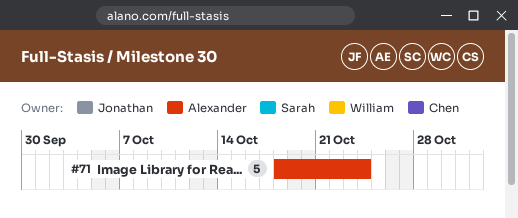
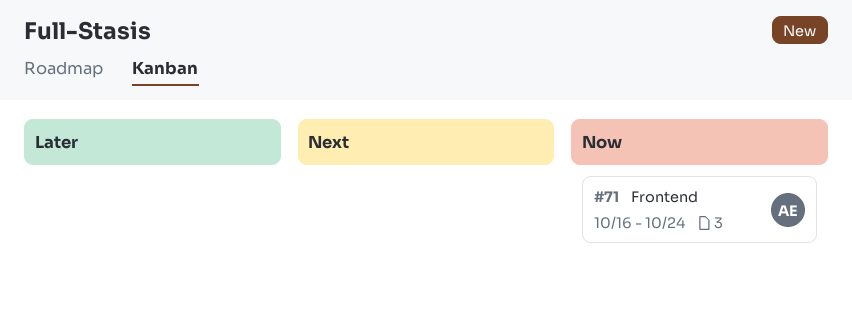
#71, start: Oct 18 -> Oct 16

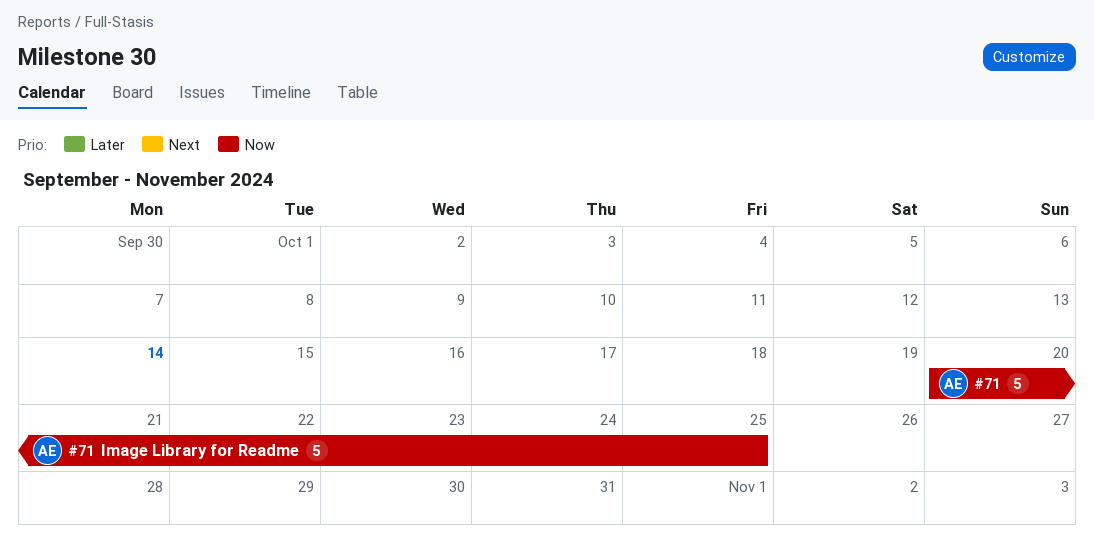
#71, start: Oct 16 -> Oct 20
#71, due: Oct 24 -> Oct 25

